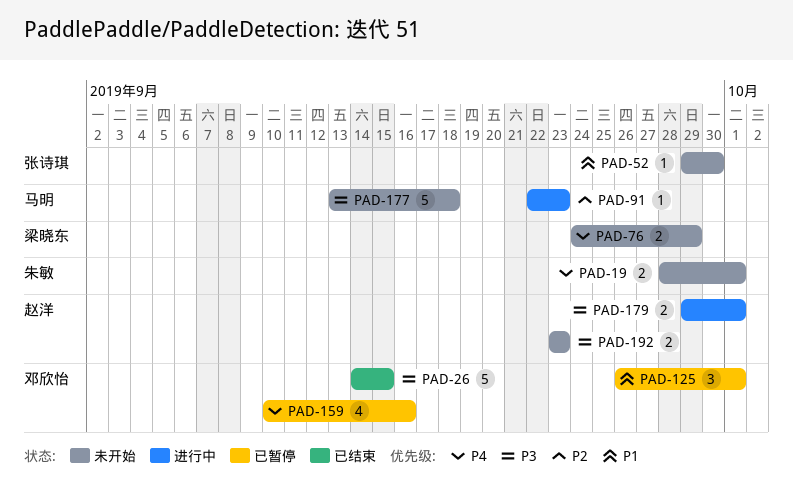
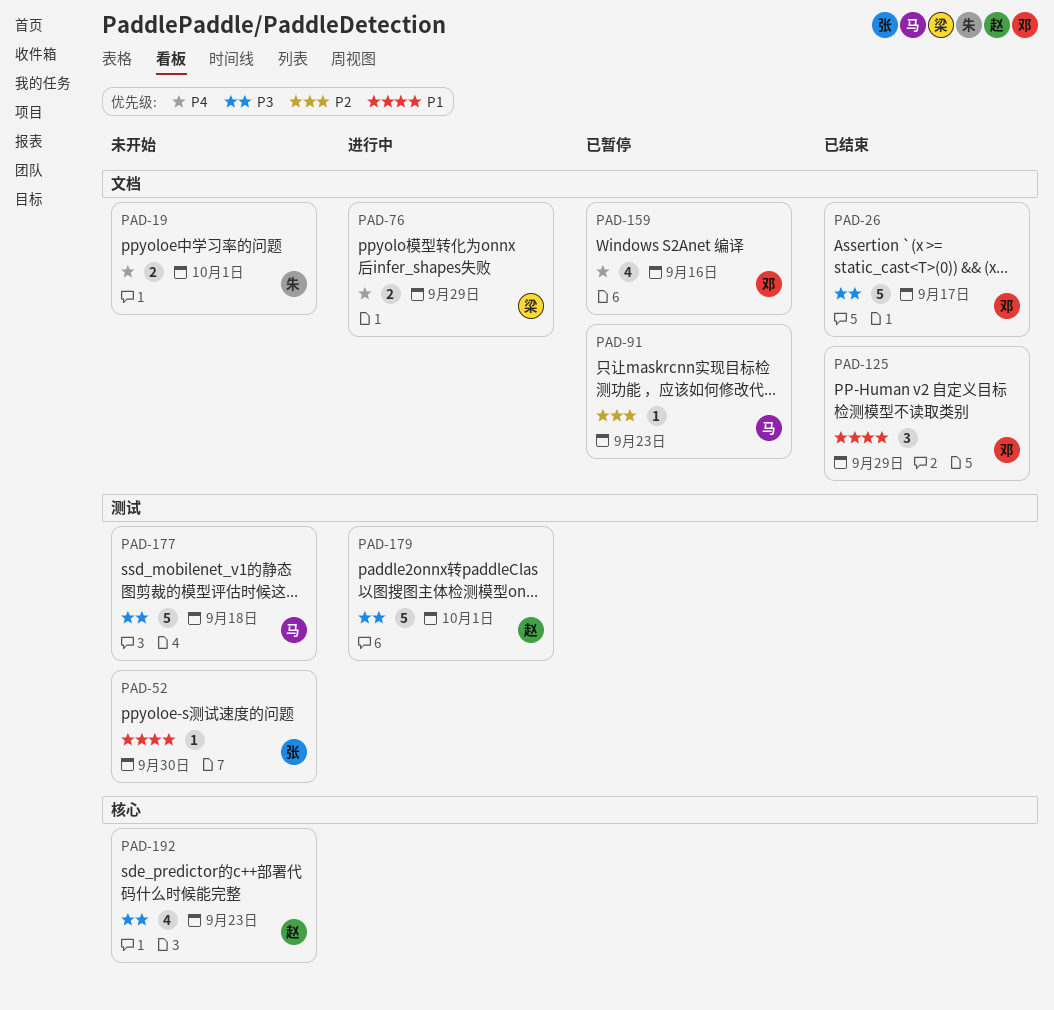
PAD-26, due: Sep 15 -> Sep 17
PAD-76, status: 未开始 -> 进行中
PAD-91, status: 进行中 -> 已暂停
PAD-125, status: 已暂停 -> 已结束
PAD-125, due: Oct 1 -> Sep 29
PAD-179, estimate: 2 -> 5
PAD-192, estimate: 2 -> 4

